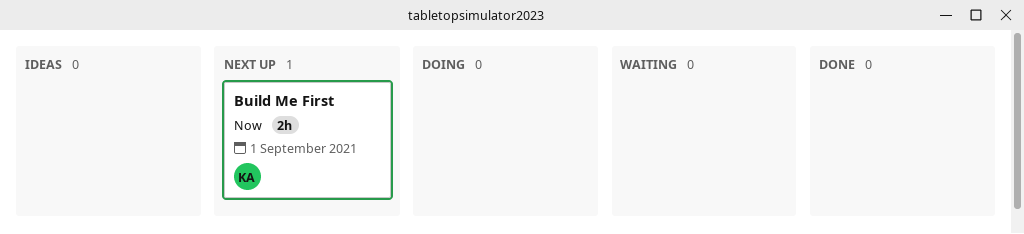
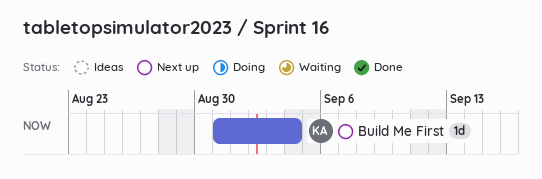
Build Me First, estimate: 2h -> 1d
Build Me First, due: Sep 1 -> Sep 4

